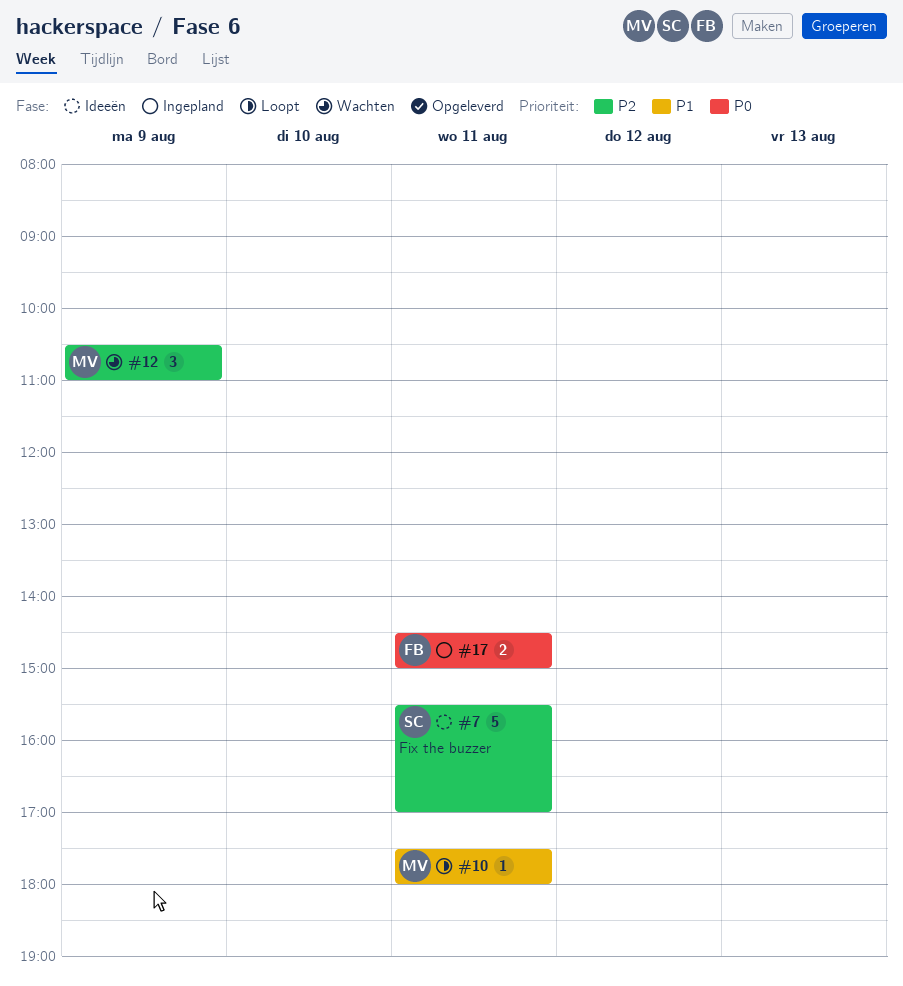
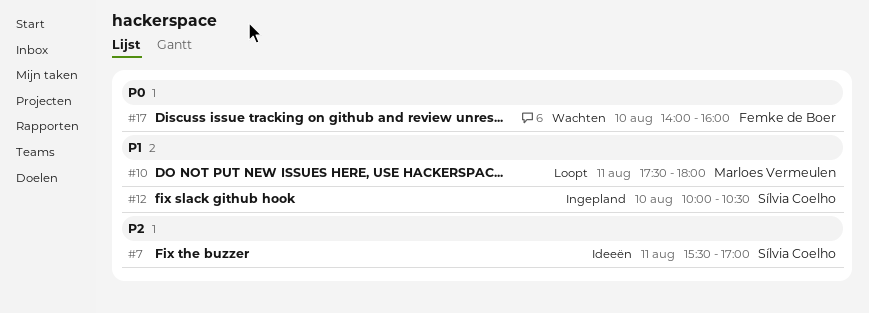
#12, status: Wachten -> Ingepland
#12, owner: Marloes Vermeulen -> Sílvia Coelho
#12, priority: P2 -> P1
#12, day: Aug 9 -> Aug 10
#12, begins: 10:30 -> 10:00
#12, ends: 11:00 -> 10:30
#17, status: Ingepland -> Wachten
#17, day: Aug 11 -> Aug 10
#17, begins: 14:30 -> 14:00
#17, ends: 15:00 -> 16:00

